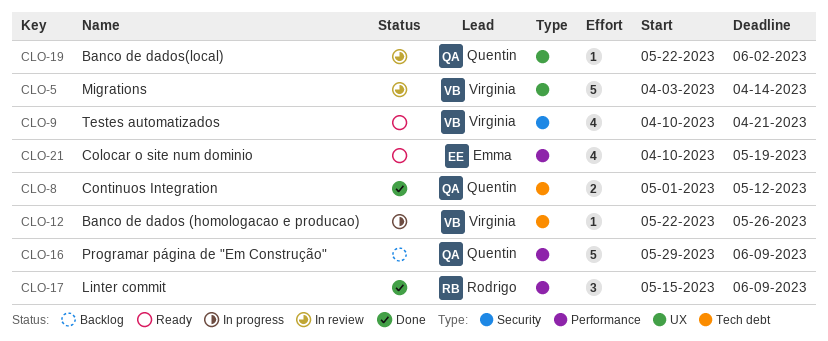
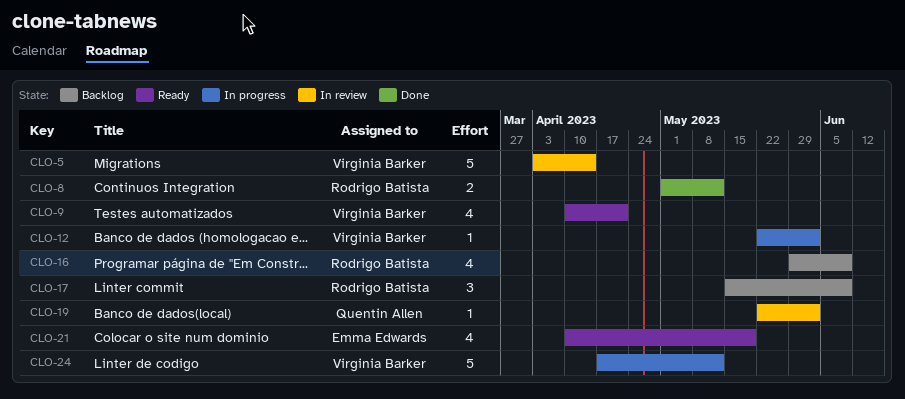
CLO-8, owner: Quentin Allen -> Rodrigo Batista
CLO-12, due: May 26 -> Jun 2
CLO-16, owner: Quentin Allen -> Rodrigo Batista
CLO-16, estimate: 5 -> 4
CLO-17, status: Done -> Backlog
CLO-24: none -> present

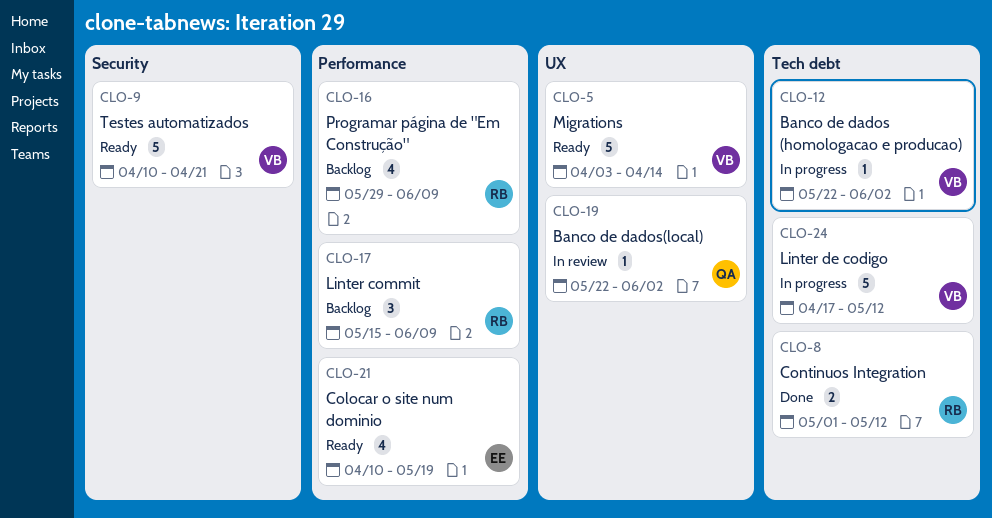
CLO-5, status: In review -> Ready
CLO-9, estimate: 4 -> 5

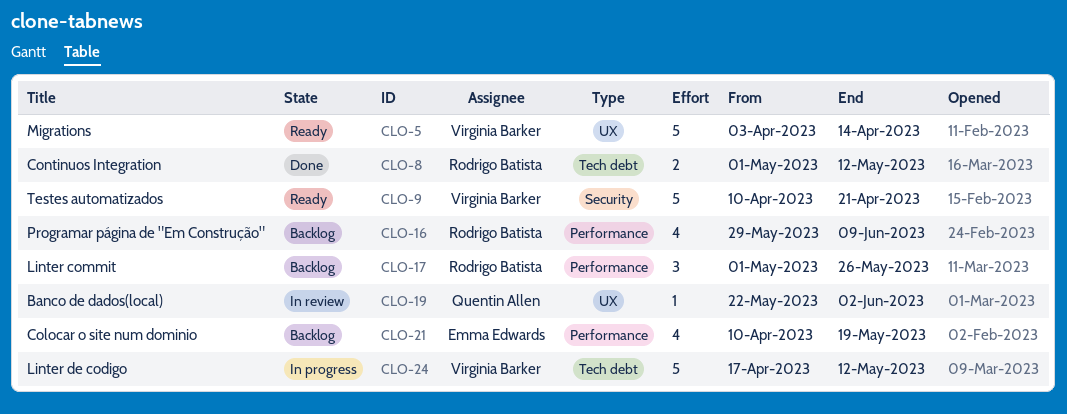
CLO-12: present -> none
CLO-17, start: May 15 -> May 1
CLO-17, due: Jun 9 -> May 26
CLO-21, status: Ready -> Backlog

